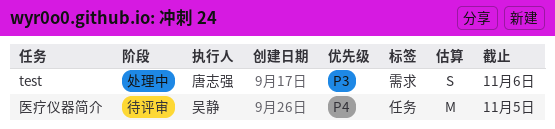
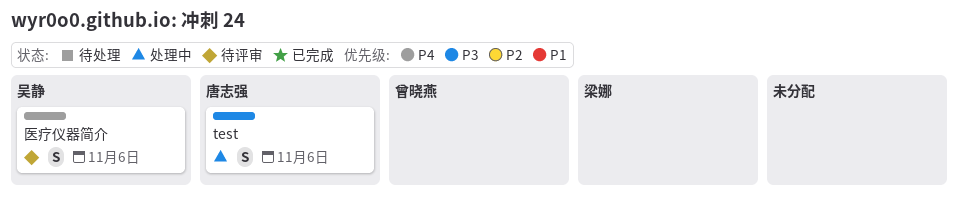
医疗仪器简介, estimate: M -> S
医疗仪器简介, due: Nov 5 -> Nov 6

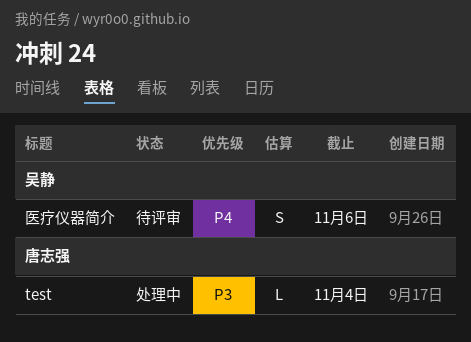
test, estimate: S -> L
test, due: Nov 6 -> Nov 4

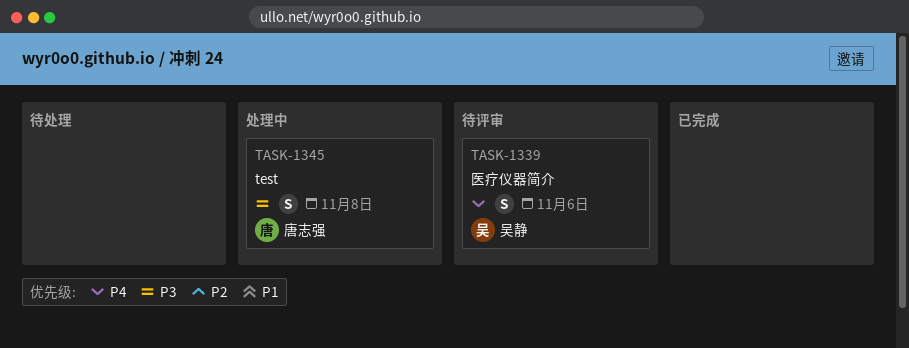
test, estimate: L -> S
test, due: Nov 4 -> Nov 8

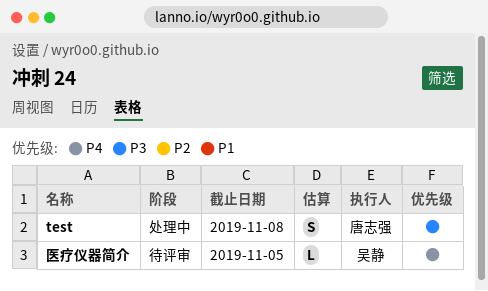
医疗仪器简介, estimate: S -> L
医疗仪器简介, due: Nov 6 -> Nov 5

